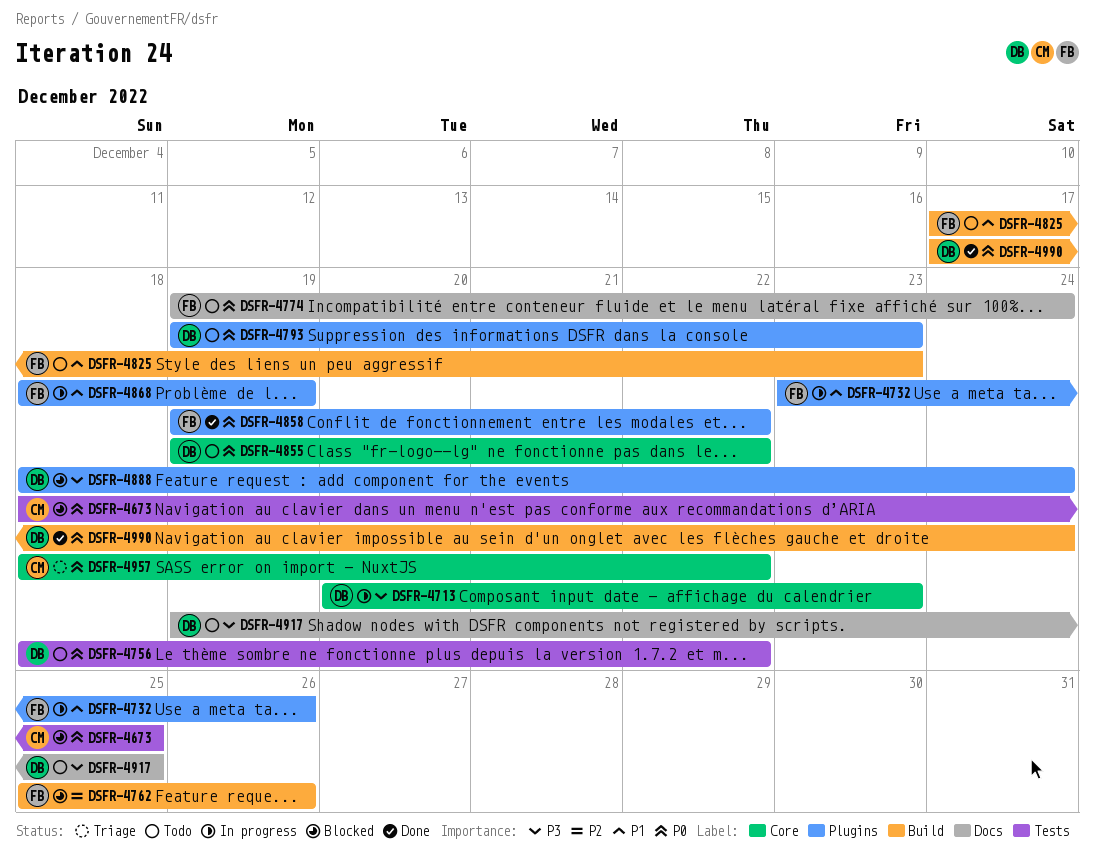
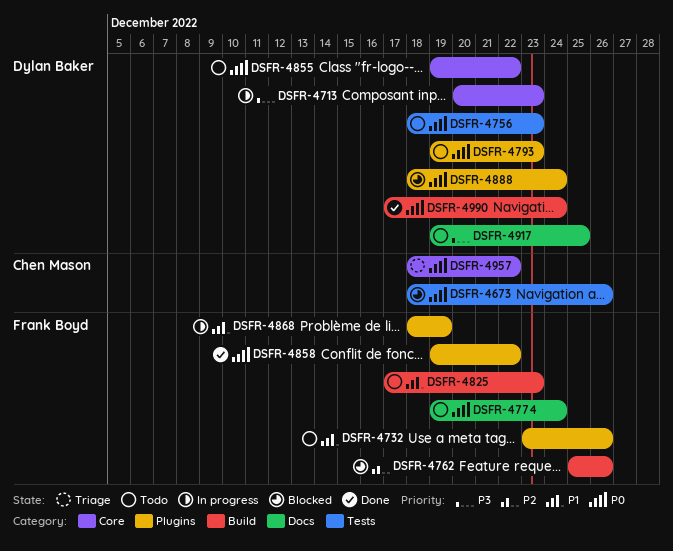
DSFR-4673, due: Dec 25 -> Dec 26
DSFR-4732, status: In progress -> Todo
DSFR-4756, due: Dec 22 -> Dec 23
DSFR-4888, priority: P3 -> P0

